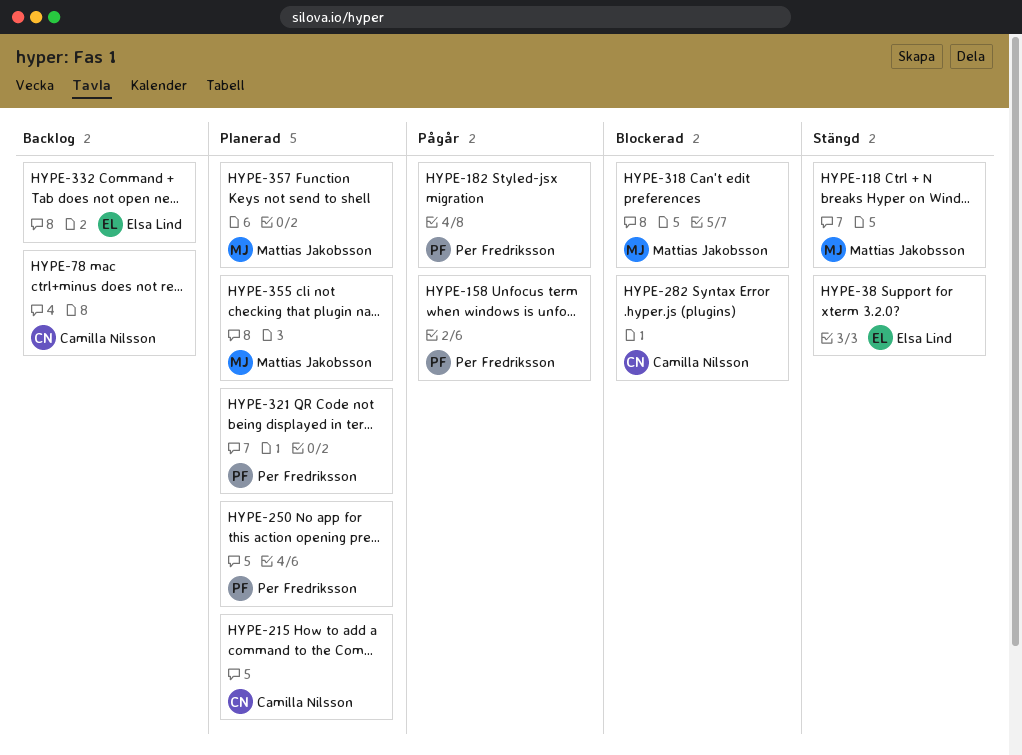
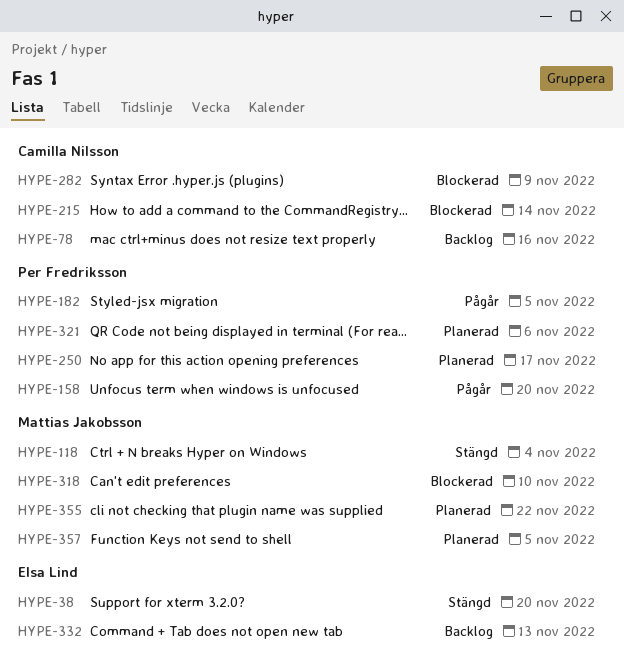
HYPE-215, status: Planerad -> Blockerad

